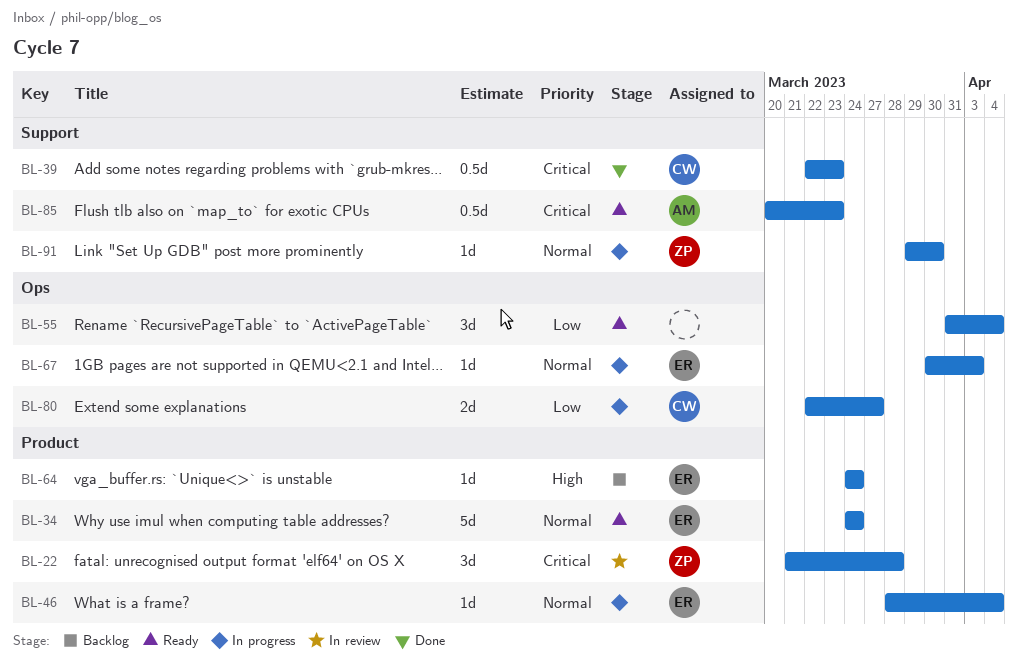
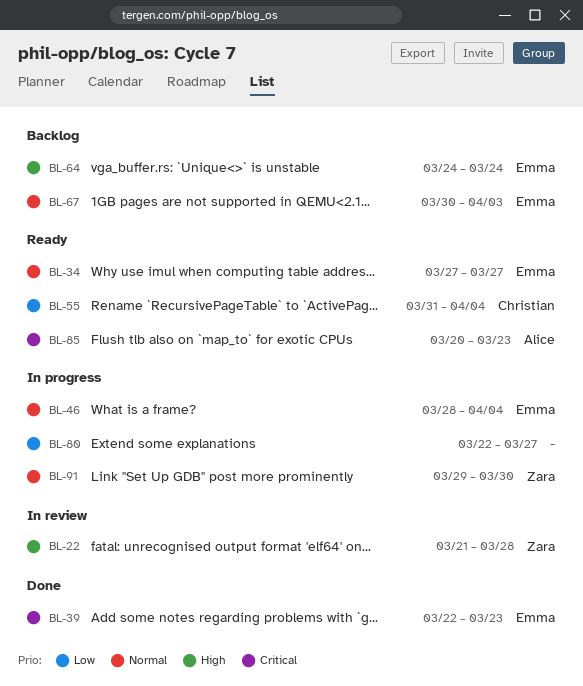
BL-22, priority: Critical -> High
BL-34, start: Mar 24 -> Mar 27
BL-34, due: Mar 24 -> Mar 27
BL-39, owner: Christian -> Emma
BL-55, owner: none -> Christian
BL-67, status: In progress -> Backlog
BL-80, owner: Christian -> none

